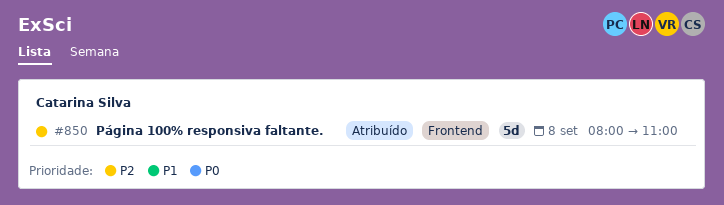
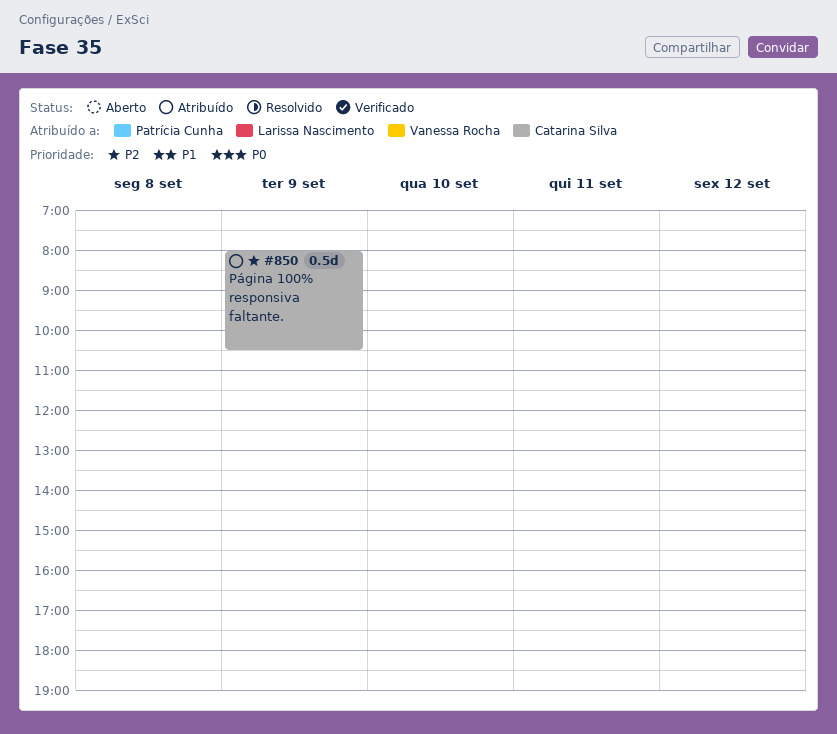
#850, estimate: 5d -> 0.5d
#850, day: Sep 8 -> Sep 9
#850, ends: 11:00 -> 10:30

